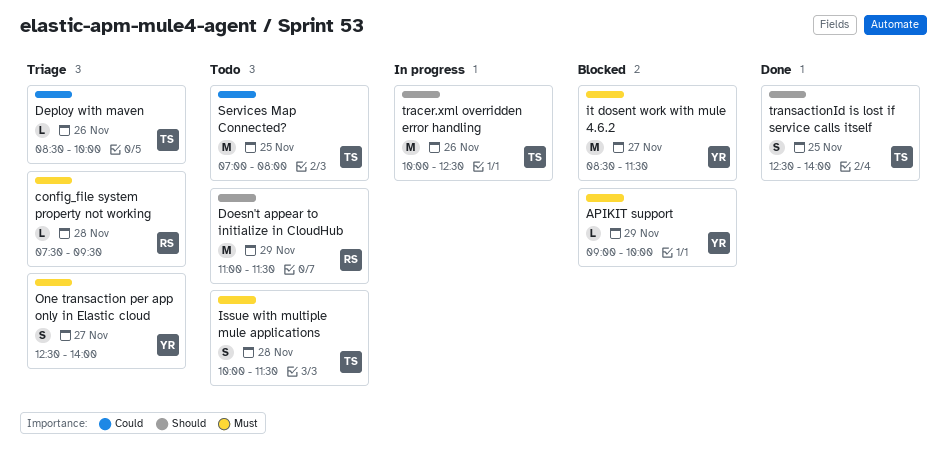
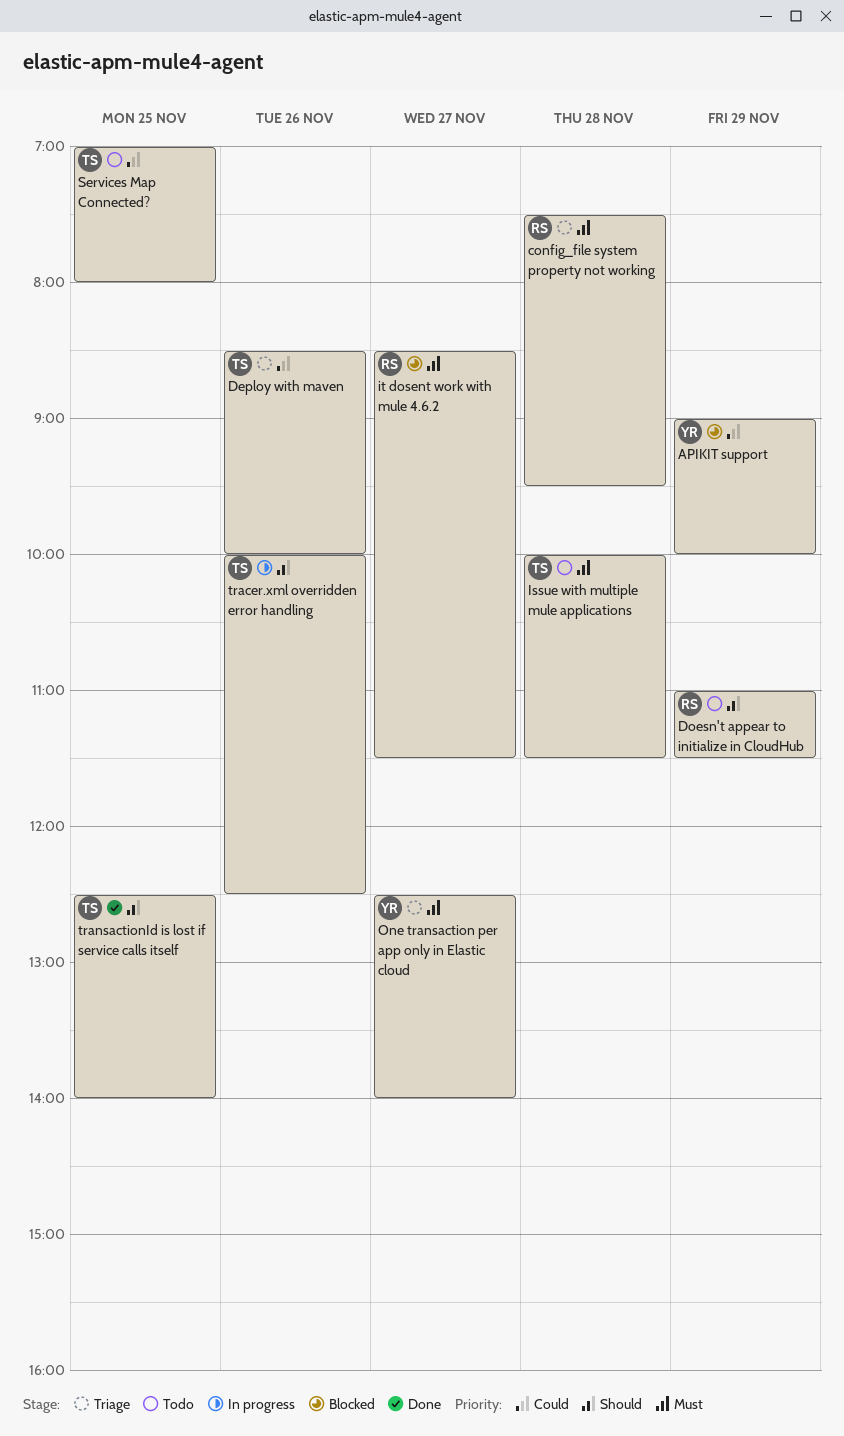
APIKIT support, priority: Must -> Could
it dosent work with mule 4.6.2, owner: YR -> RS

